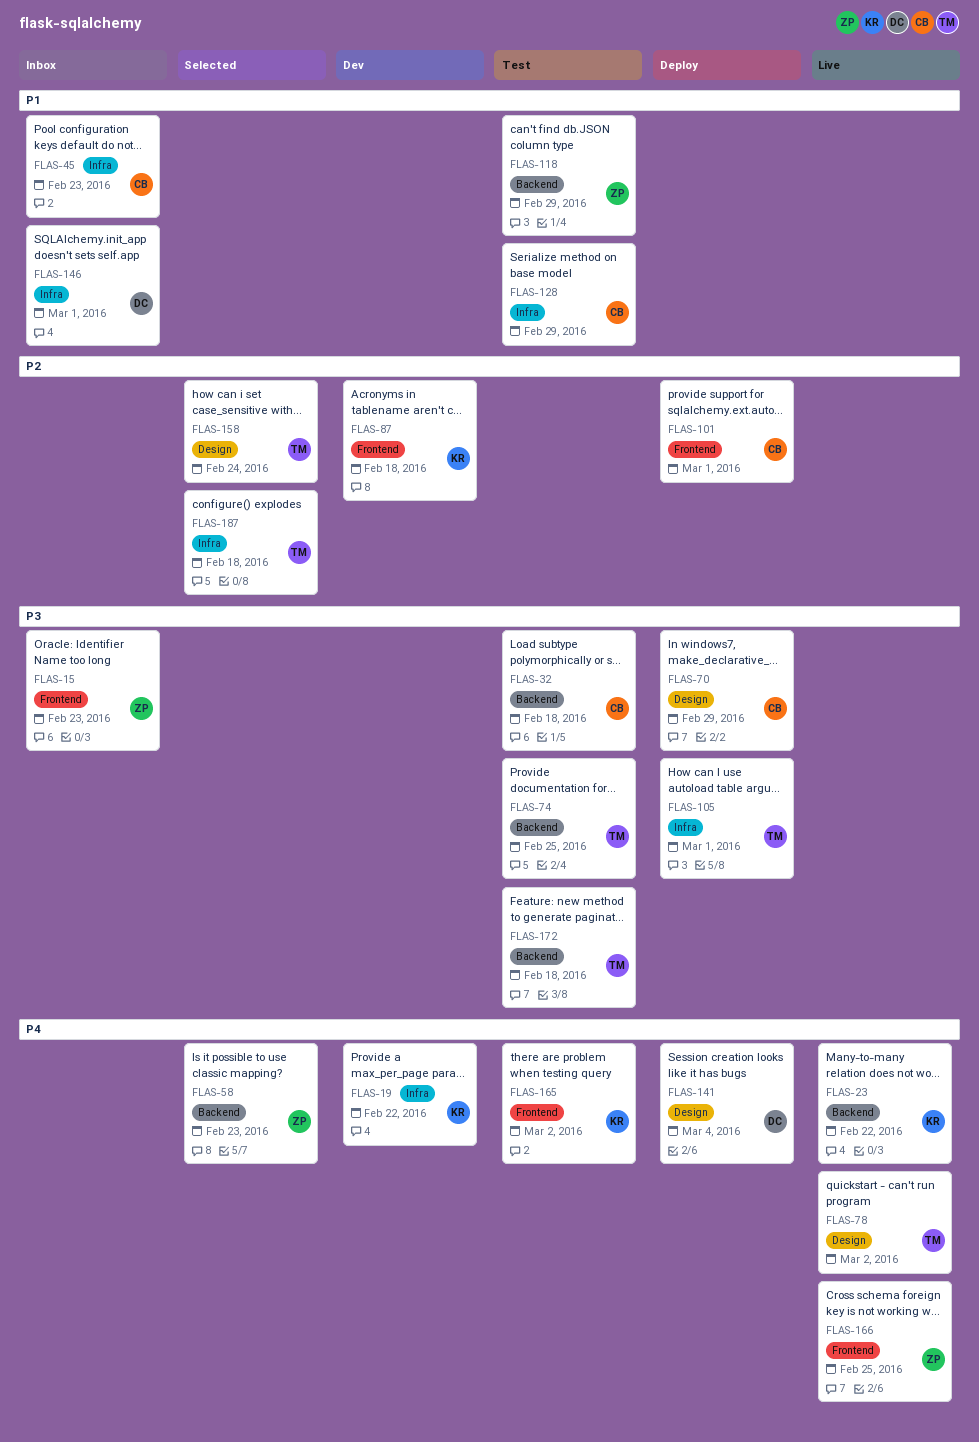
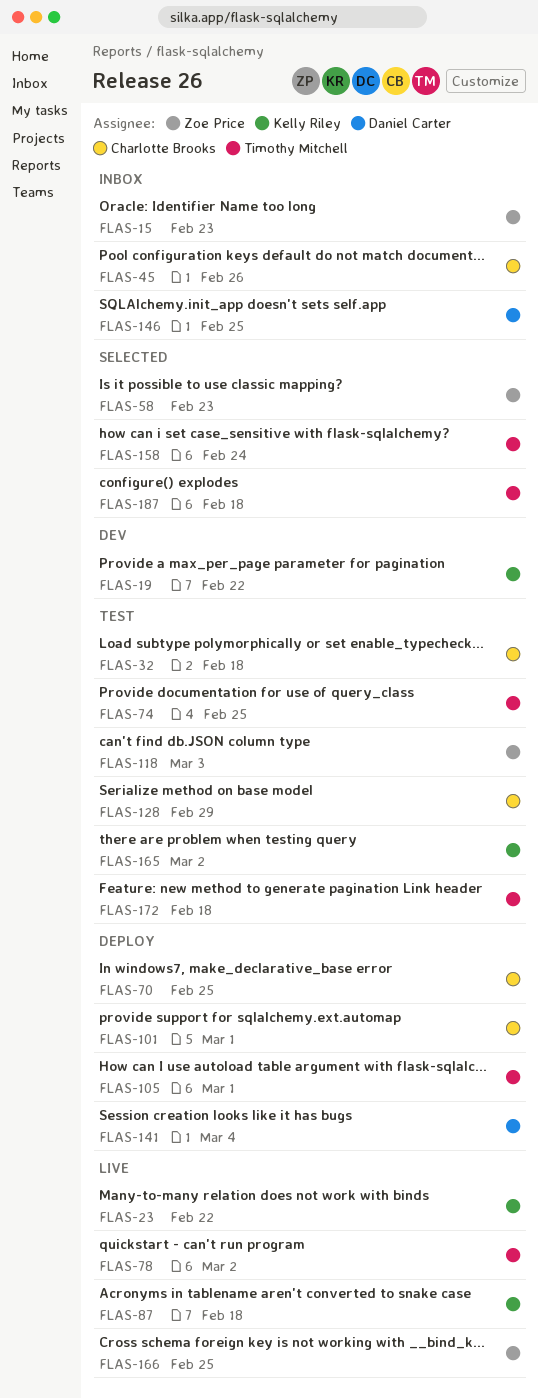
FLAS-45, due: Feb 23 -> Feb 26
FLAS-70, due: Feb 29 -> Feb 25
FLAS-87, status: Dev -> Live
FLAS-118, due: Feb 29 -> Mar 3
FLAS-146, due: Mar 1 -> Feb 25

